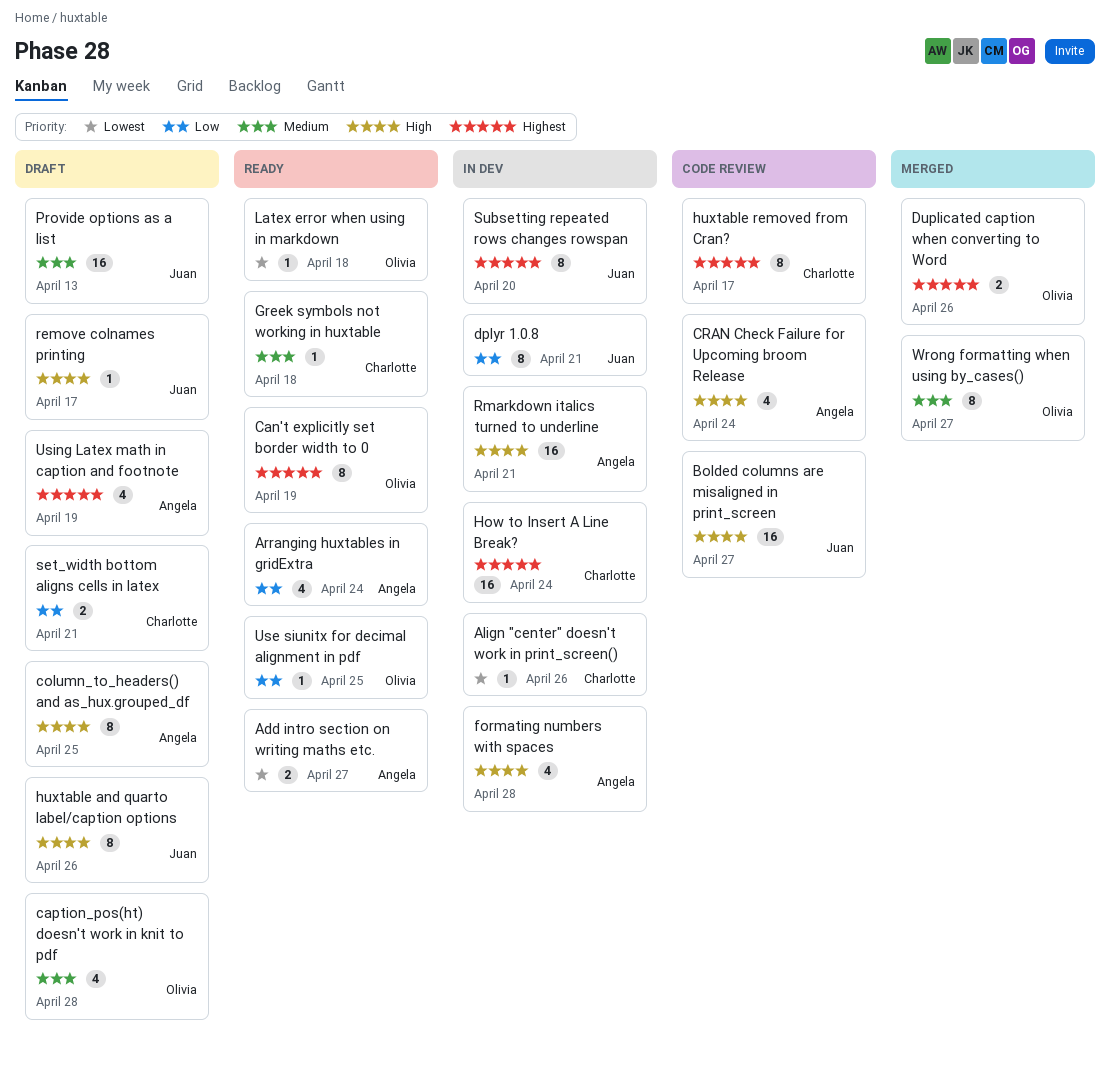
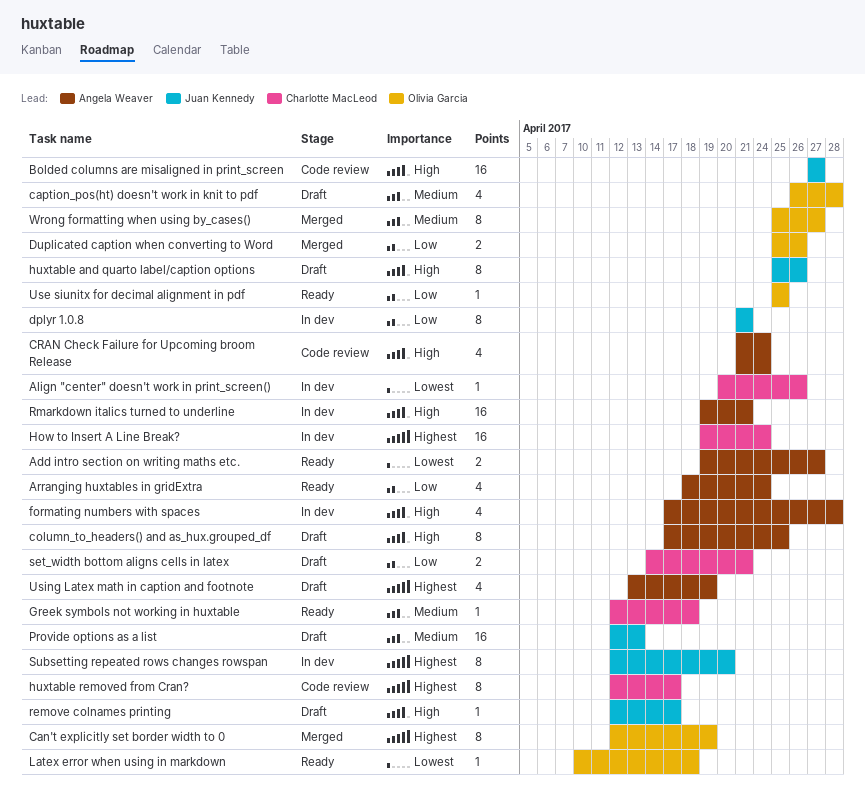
Can't explicitly set border width to 0, status: Ready -> Merged
Duplicated caption when converting to Word, priority: Highest -> Low

